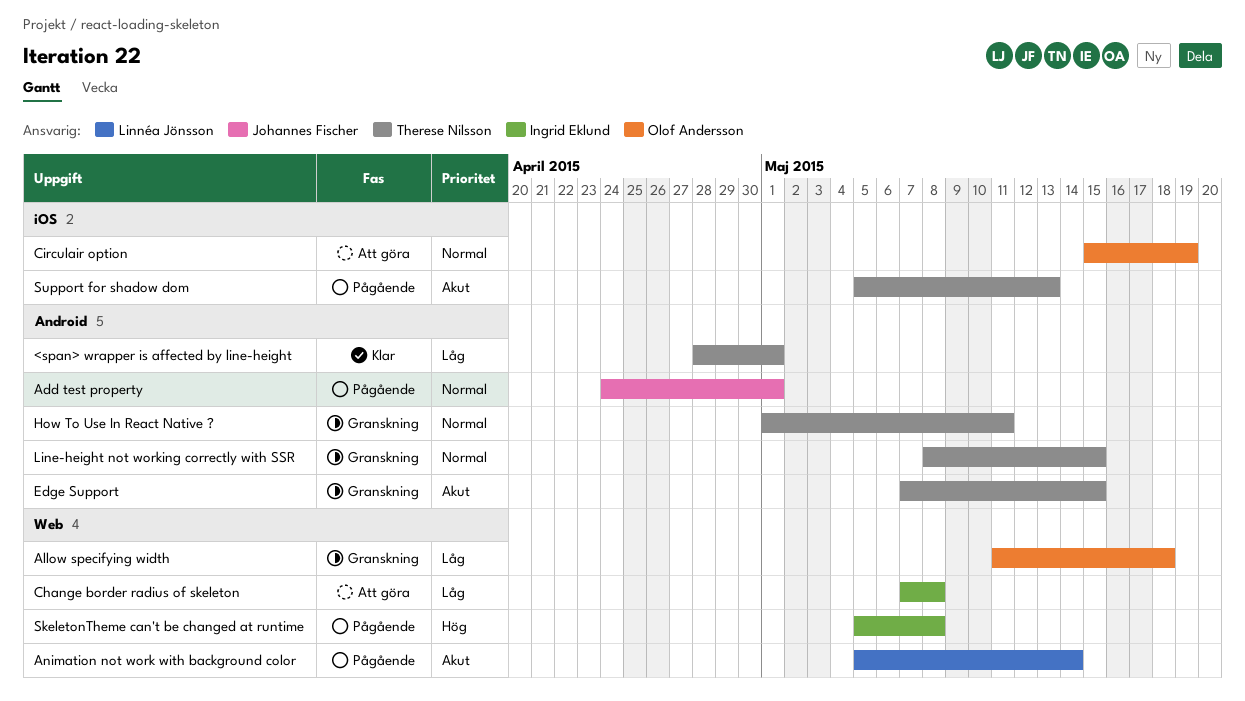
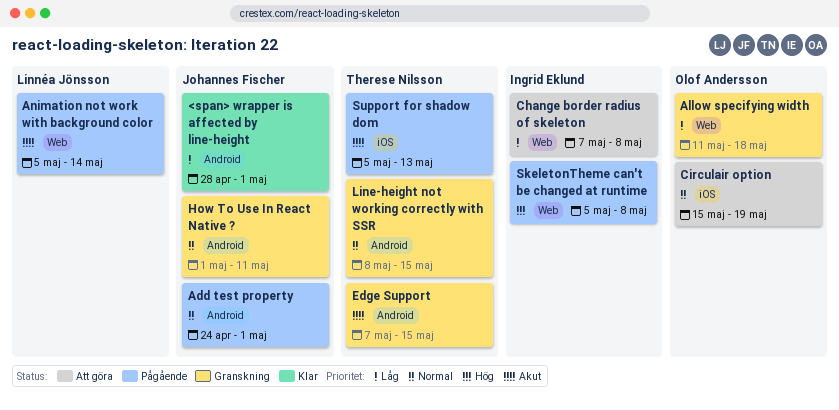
<span> wrapper is affected by line-height, owner: Therese Nilsson -> Johannes Fischer
How To Use In React Native ?, owner: Therese Nilsson -> Johannes Fischer

